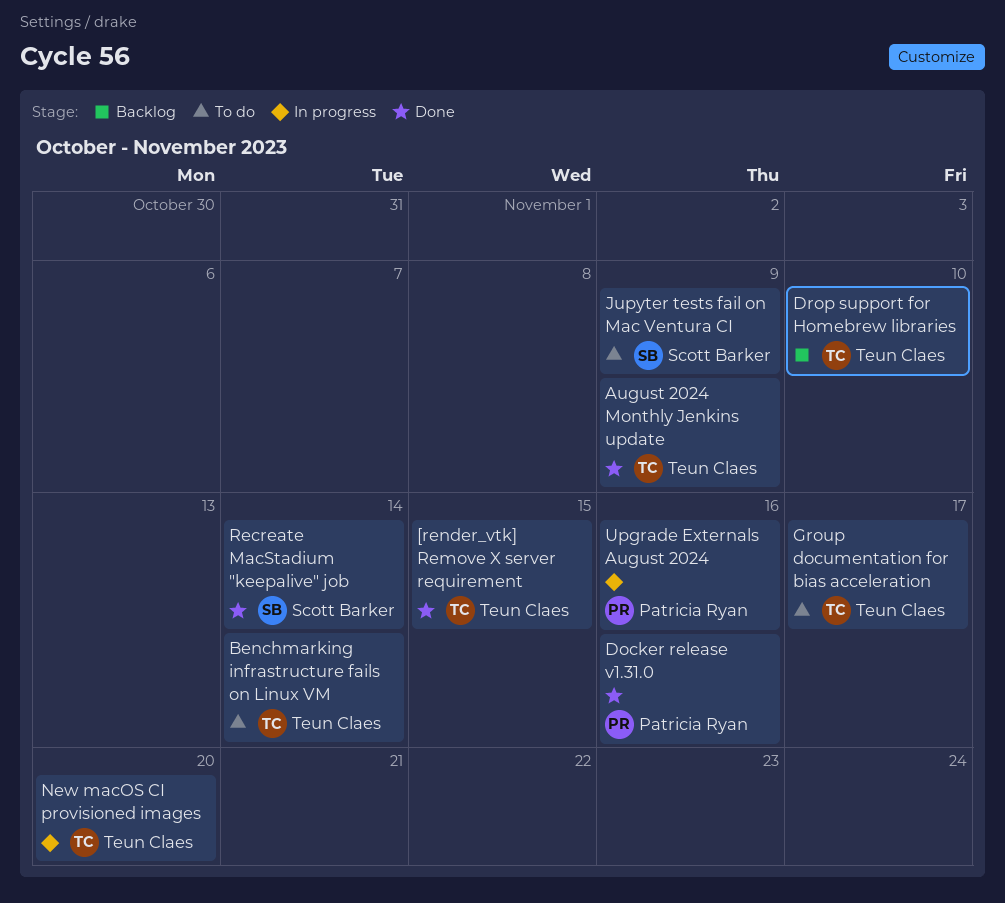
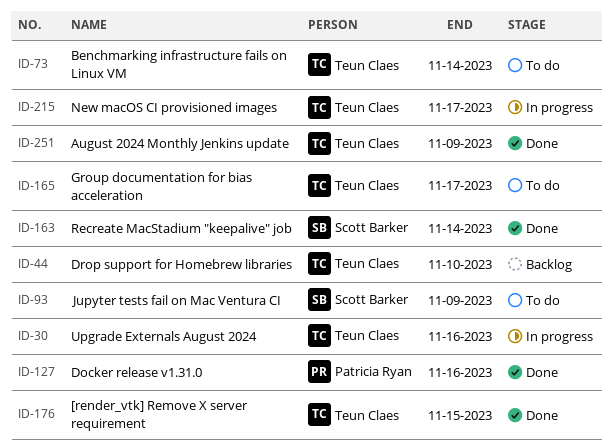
New macOS CI provisioned images, due: Nov 20 -> Nov 17
Upgrade Externals August 2024, owner: Patricia Ryan -> Teun Claes

